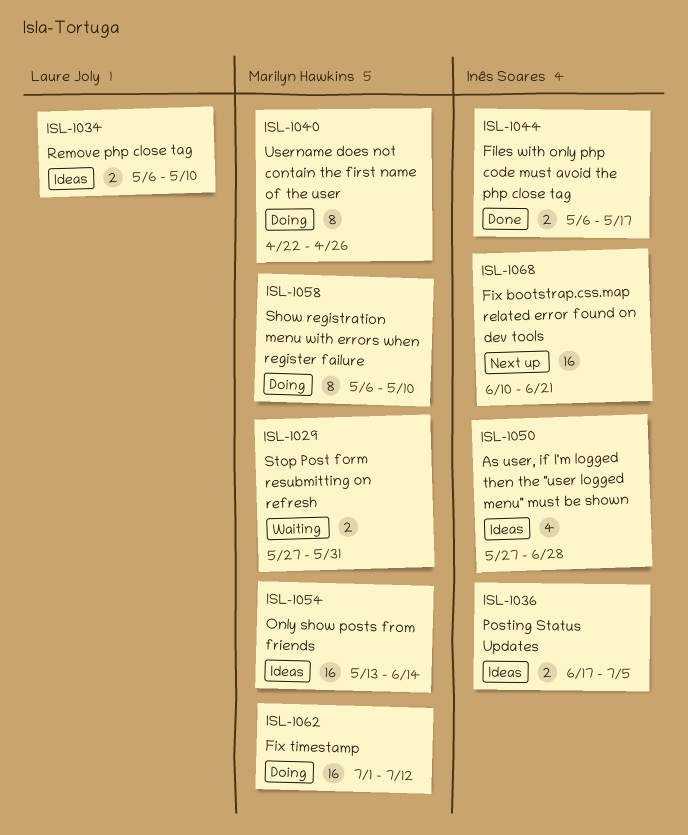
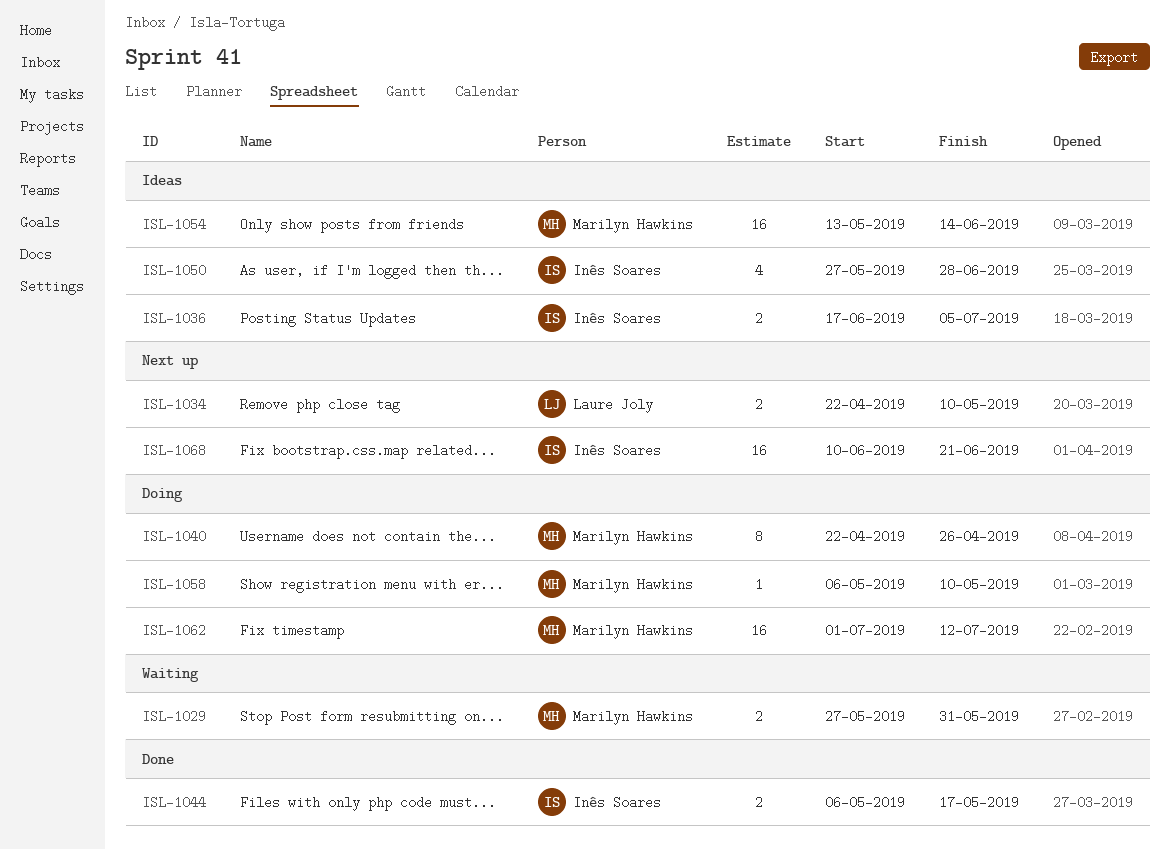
ISL-1034, status: Ideas -> Next up
ISL-1034, start: May 6 -> Apr 22
ISL-1058, estimate: 8 -> 1

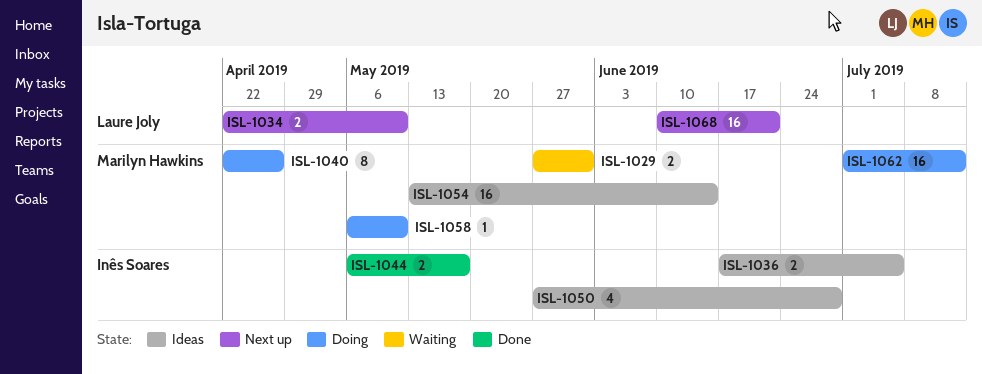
ISL-1068, owner: Inês Soares -> Laure Joly

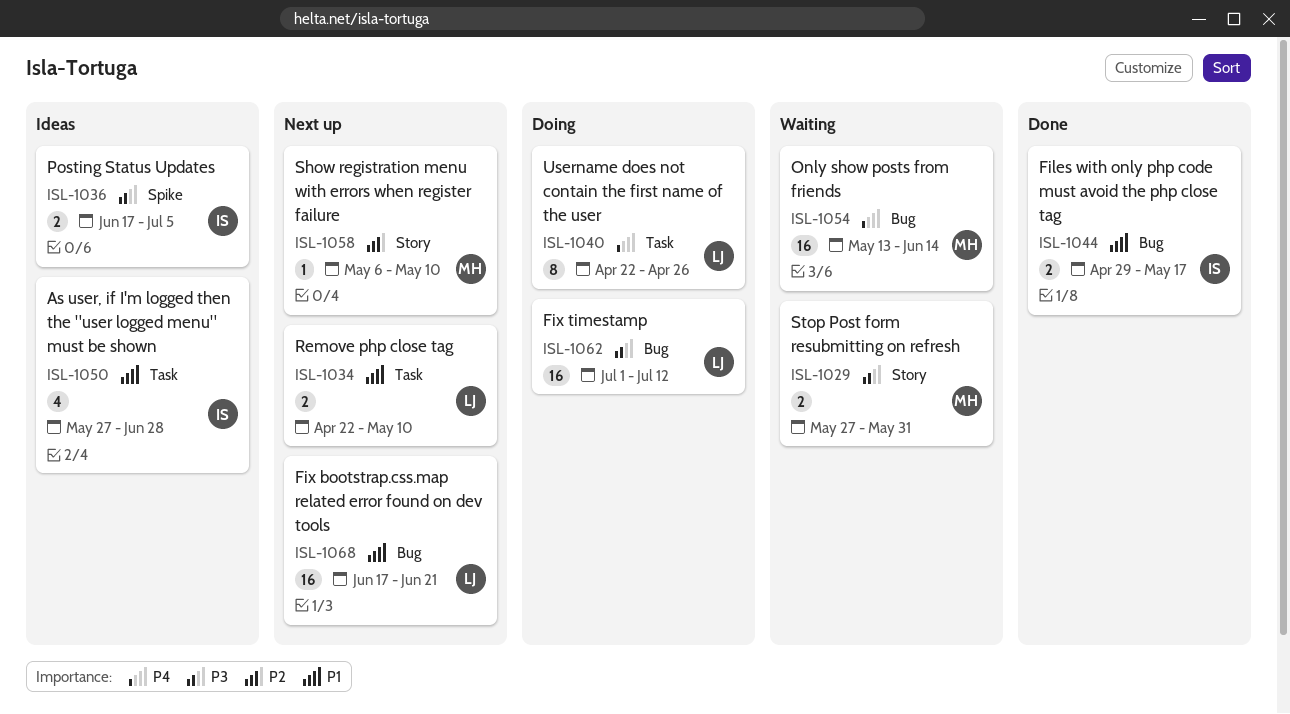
ISL-1040, owner: Marilyn Hawkins -> Laure Joly
ISL-1044, start: May 6 -> Apr 29
ISL-1054, status: Ideas -> Waiting
ISL-1058, status: Doing -> Next up
ISL-1062, owner: Marilyn Hawkins -> Laure Joly
ISL-1068, start: Jun 10 -> Jun 17

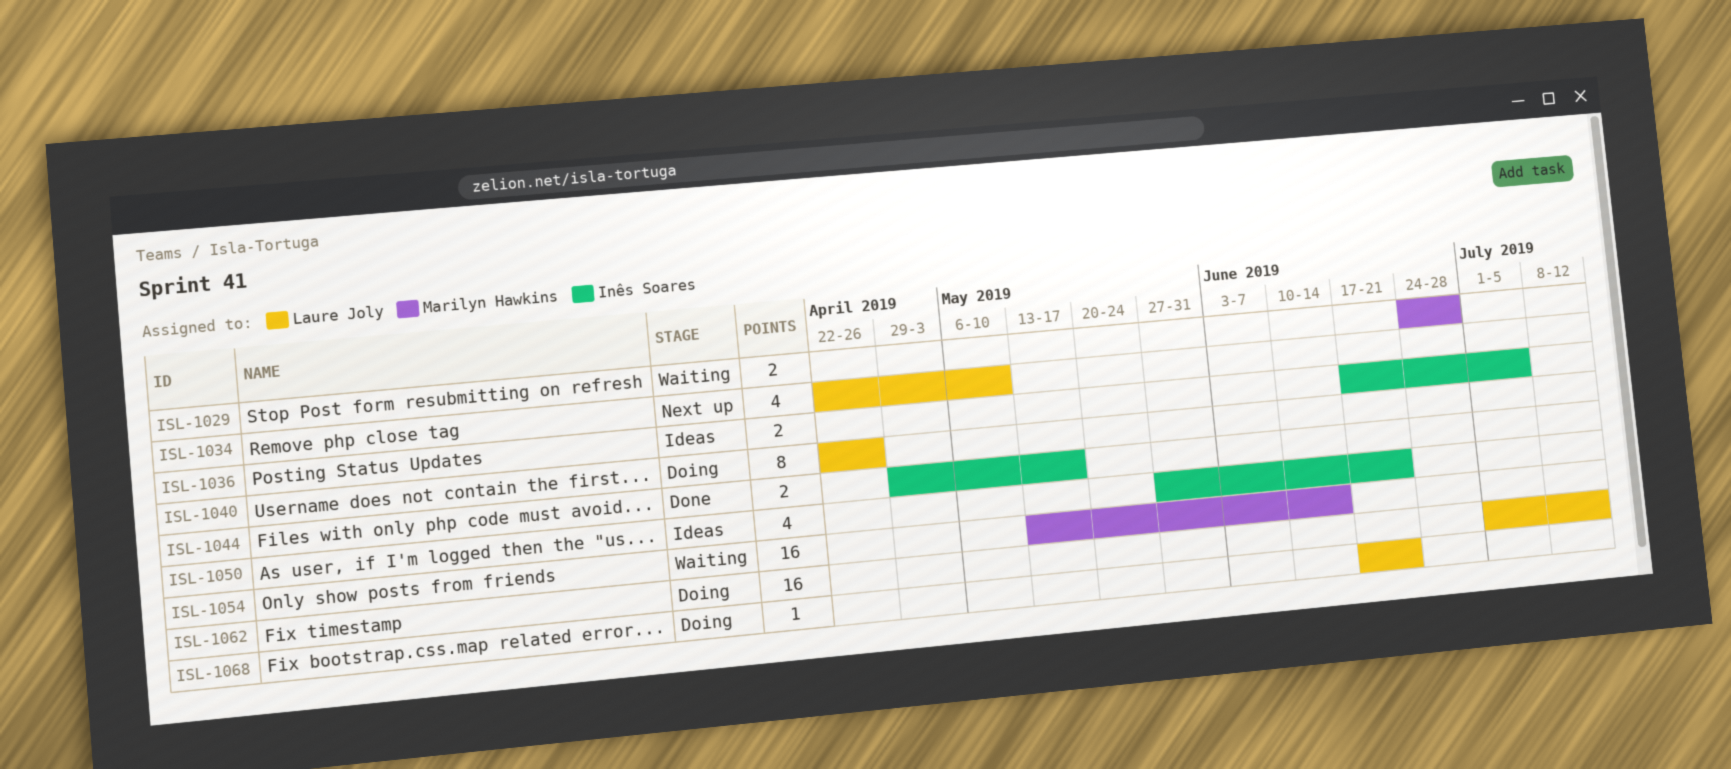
ISL-1029, start: May 27 -> Jun 24
ISL-1029, due: May 31 -> Jun 28
ISL-1034, estimate: 2 -> 4
ISL-1050, due: Jun 28 -> Jun 21
ISL-1058: present -> none
ISL-1068, status: Next up -> Doing
ISL-1068, estimate: 16 -> 1

